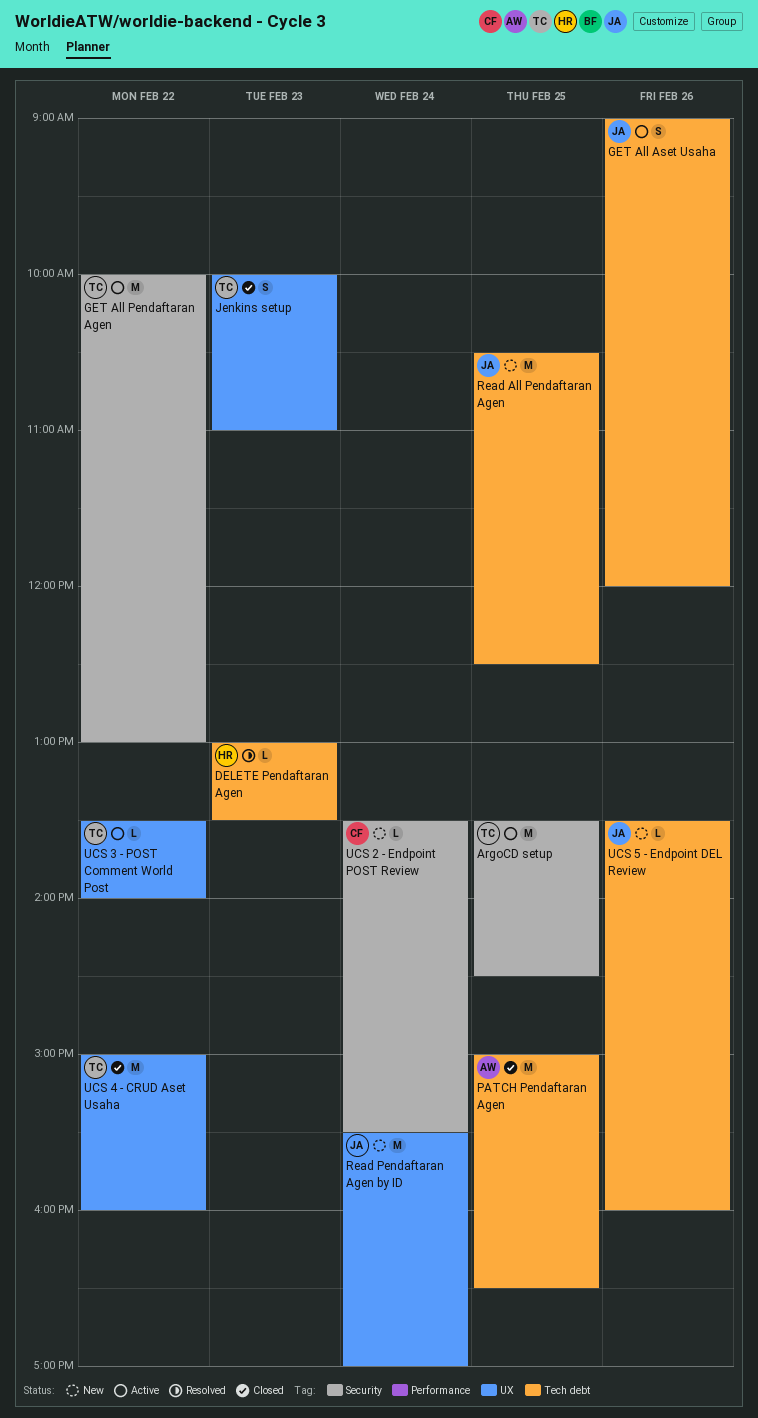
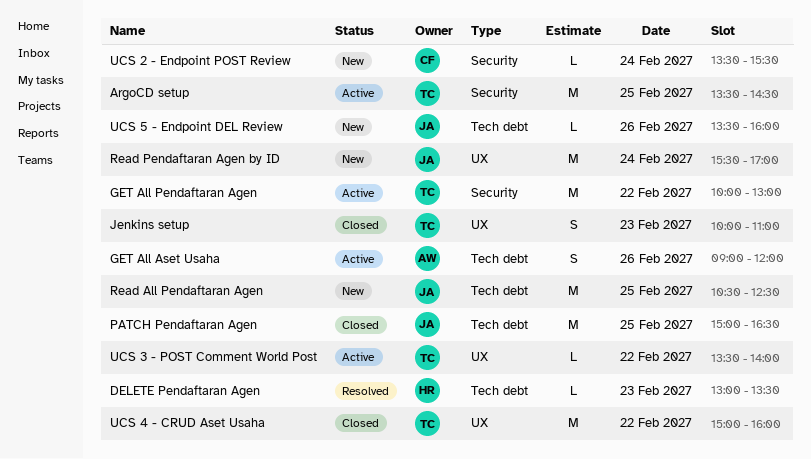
GET All Aset Usaha, owner: JA -> AW
PATCH Pendaftaran Agen, owner: AW -> JA

